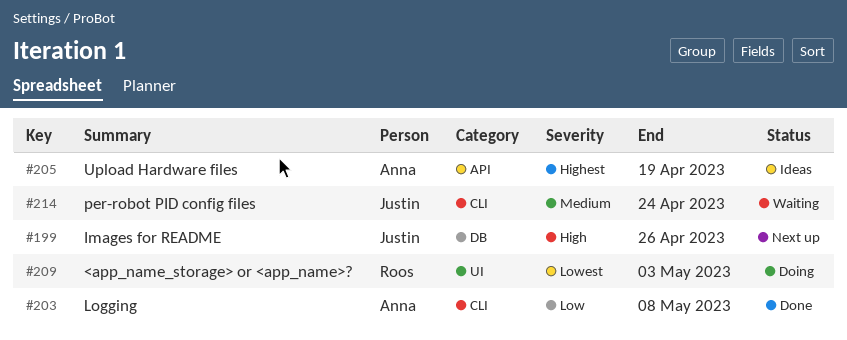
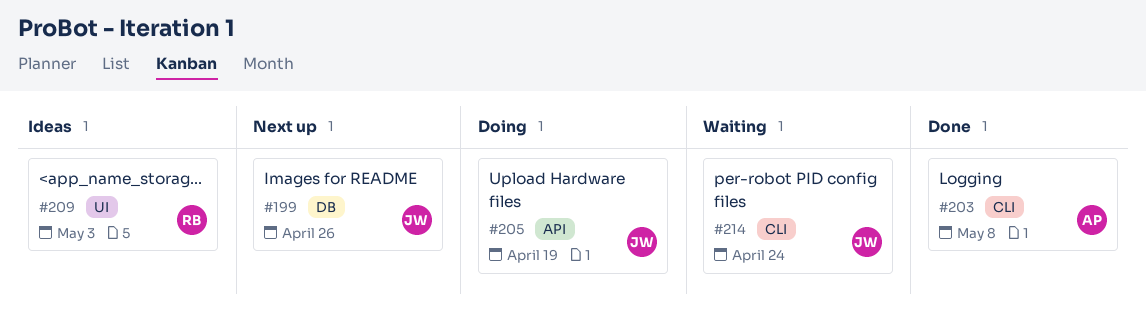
#205, status: Ideas -> Doing
#205, owner: Anna -> Justin
#209, status: Doing -> Ideas

